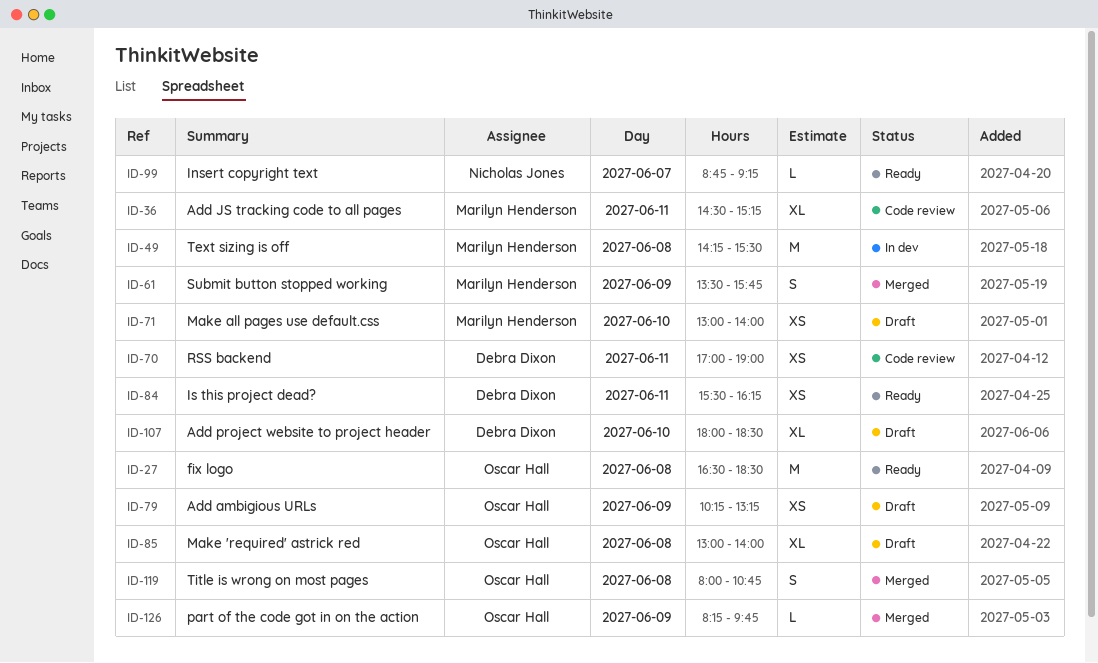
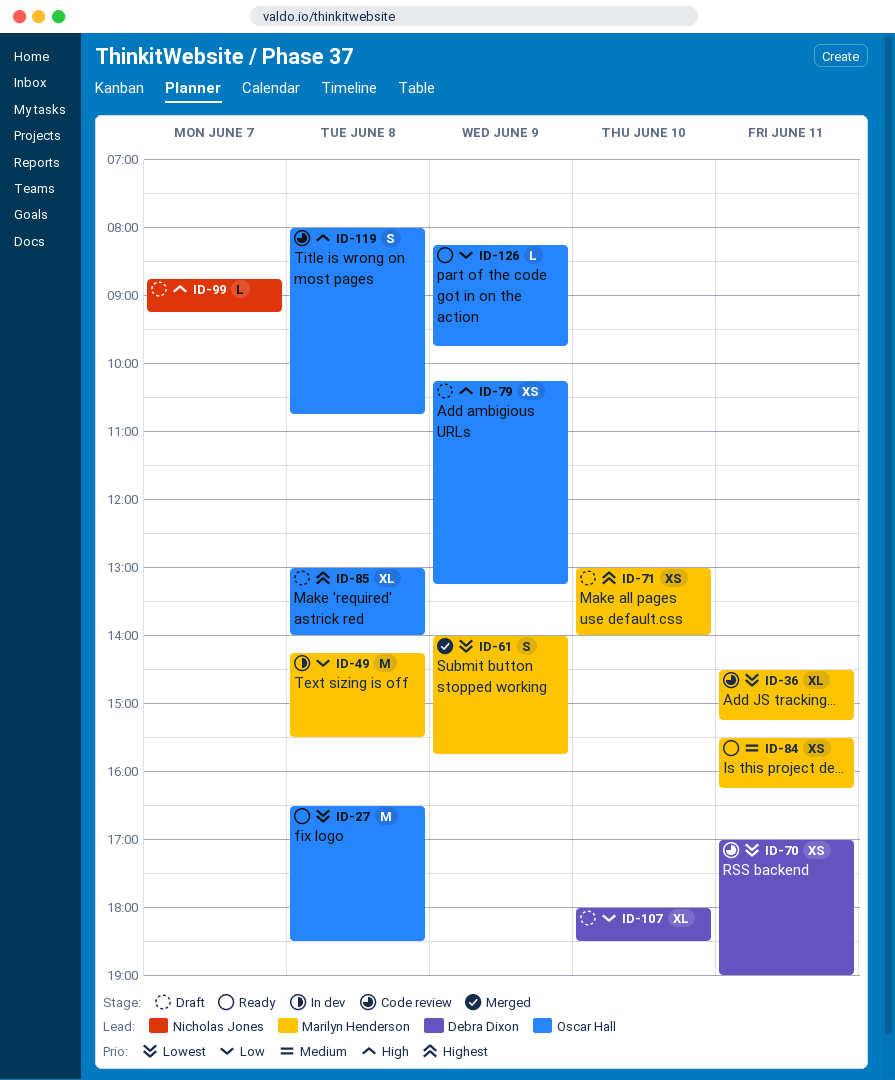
ID-61, begins: 13:30 -> 14:00
ID-84, owner: Debra Dixon -> Marilyn Henderson
ID-99, status: Ready -> Draft
ID-119, status: Merged -> Code review
ID-126, status: Merged -> Ready

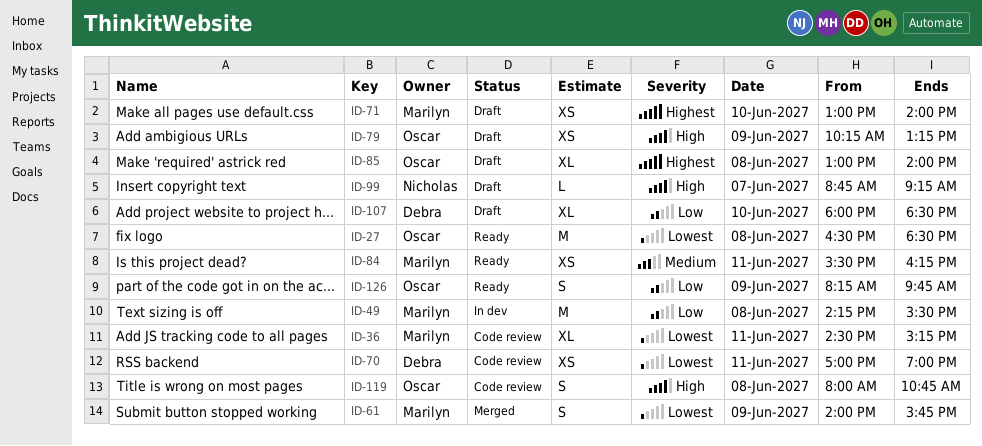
ID-126, estimate: L -> S

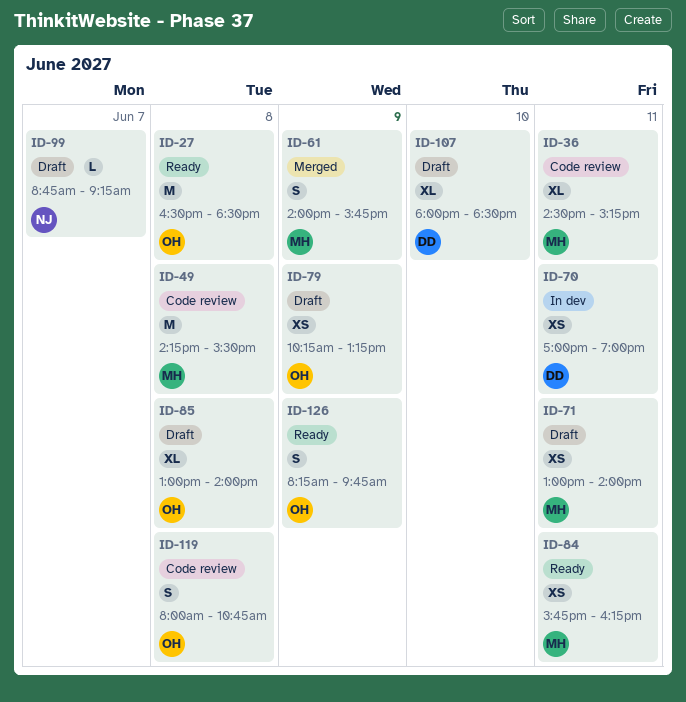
ID-49, status: In dev -> Code review
ID-70, status: Code review -> In dev
ID-71, day: Jun 10 -> Jun 11
ID-84, begins: 15:30 -> 15:45

